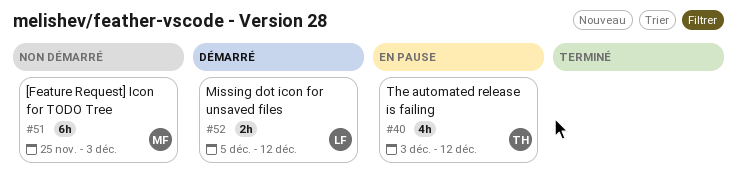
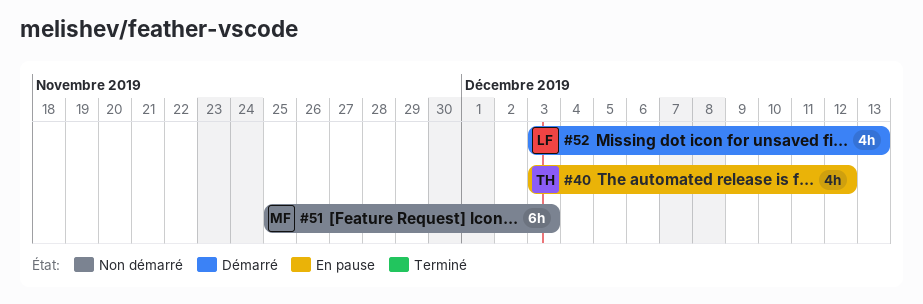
#52, estimate: 2h -> 4h
#52, start: Dec 5 -> Dec 3
#52, due: Dec 12 -> Dec 13

